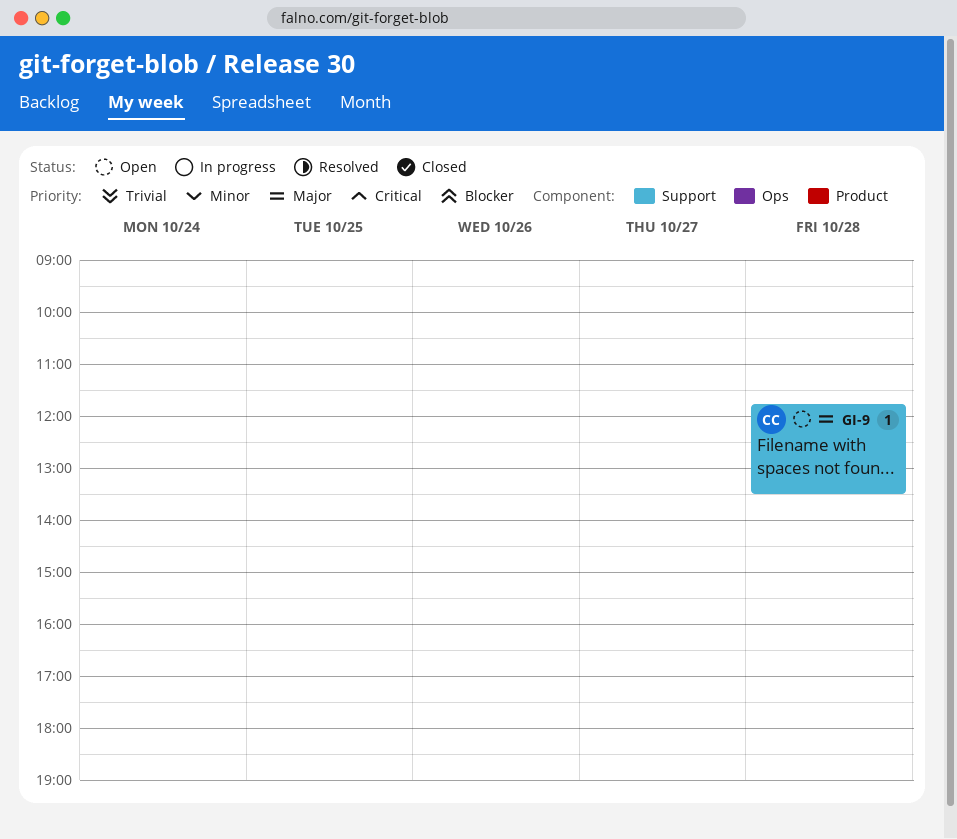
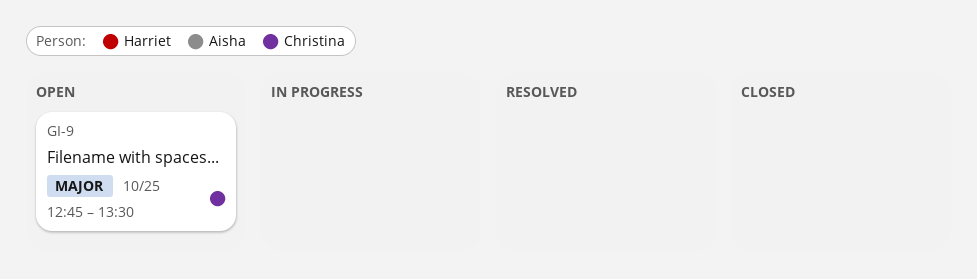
GI-9, day: Oct 28 -> Oct 25
GI-9, begins: 11:45 -> 12:45

